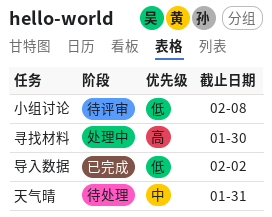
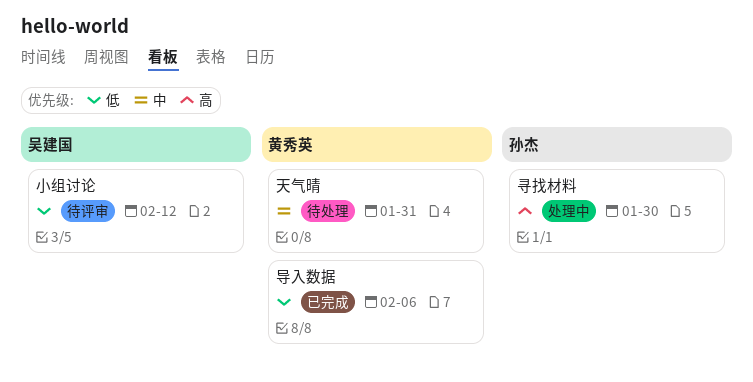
导入数据, due: Feb 2 -> Feb 6
小组讨论, due: Feb 8 -> Feb 12

